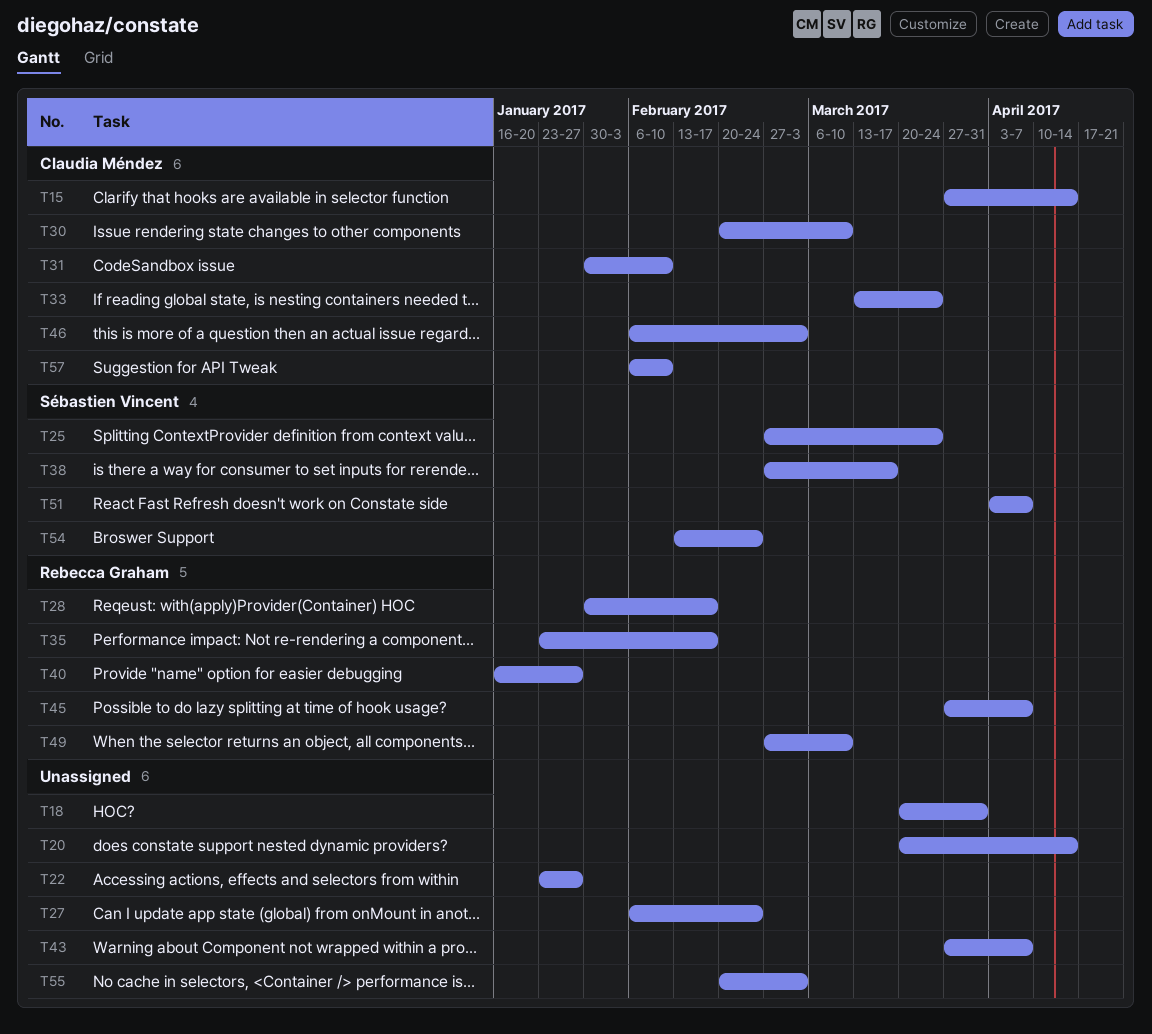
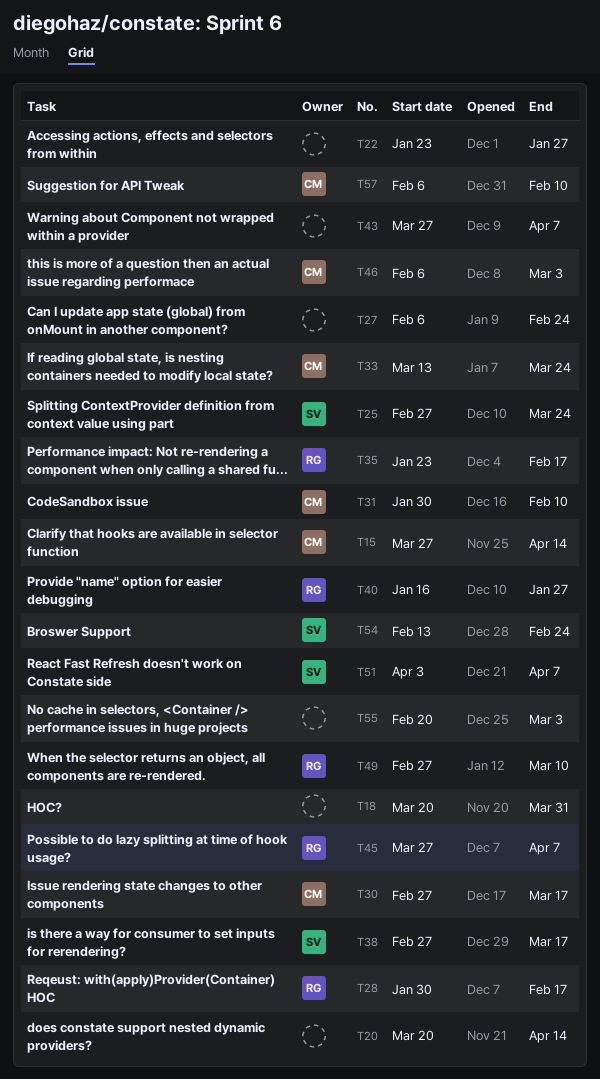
T30, start: Feb 20 -> Feb 27
T30, due: Mar 10 -> Mar 17

